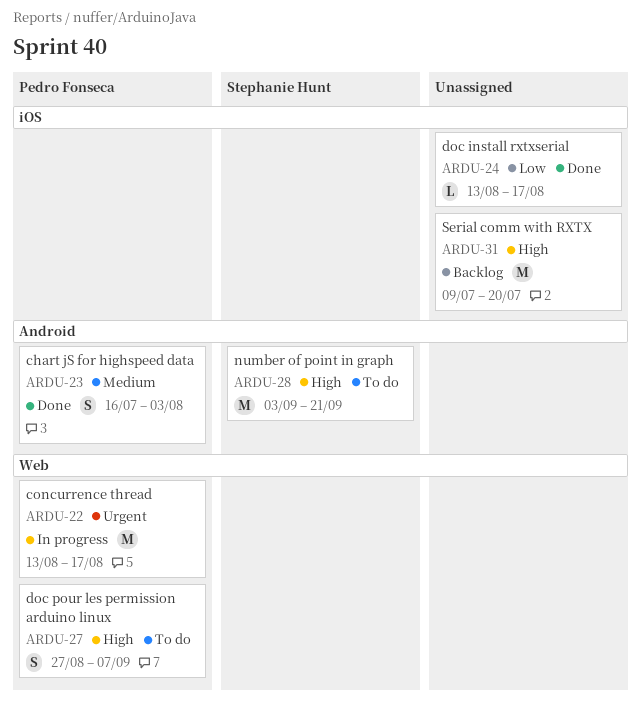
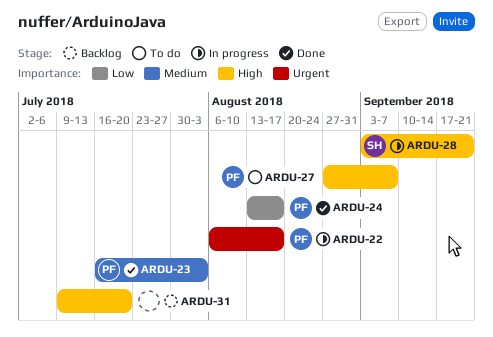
ARDU-22, start: Aug 13 -> Aug 6
ARDU-24, owner: none -> Pedro Fonseca
ARDU-28, status: To do -> In progress

